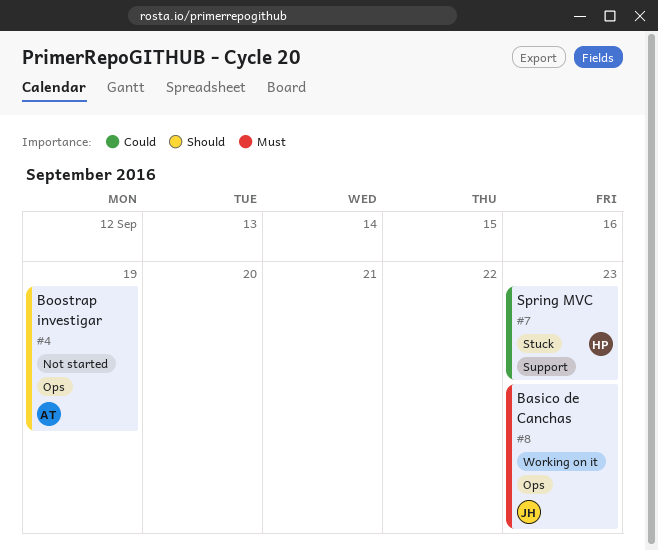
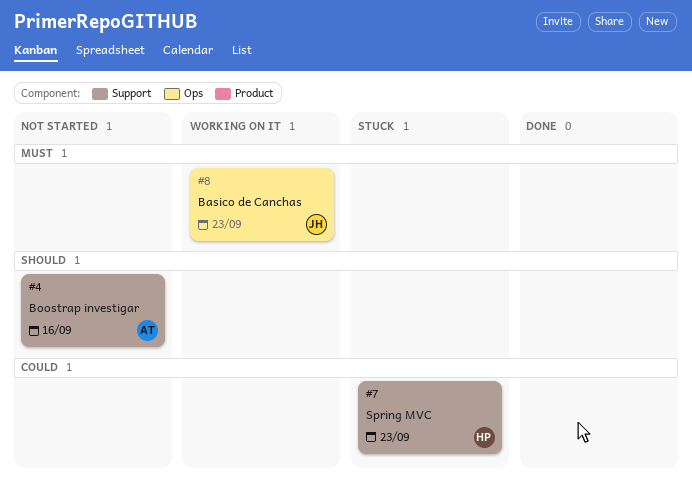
#4, label: Ops -> Support
#4, due: Sep 19 -> Sep 16

